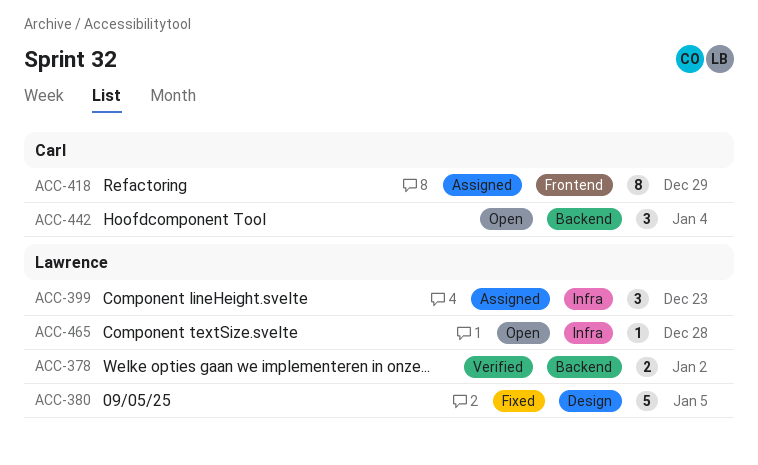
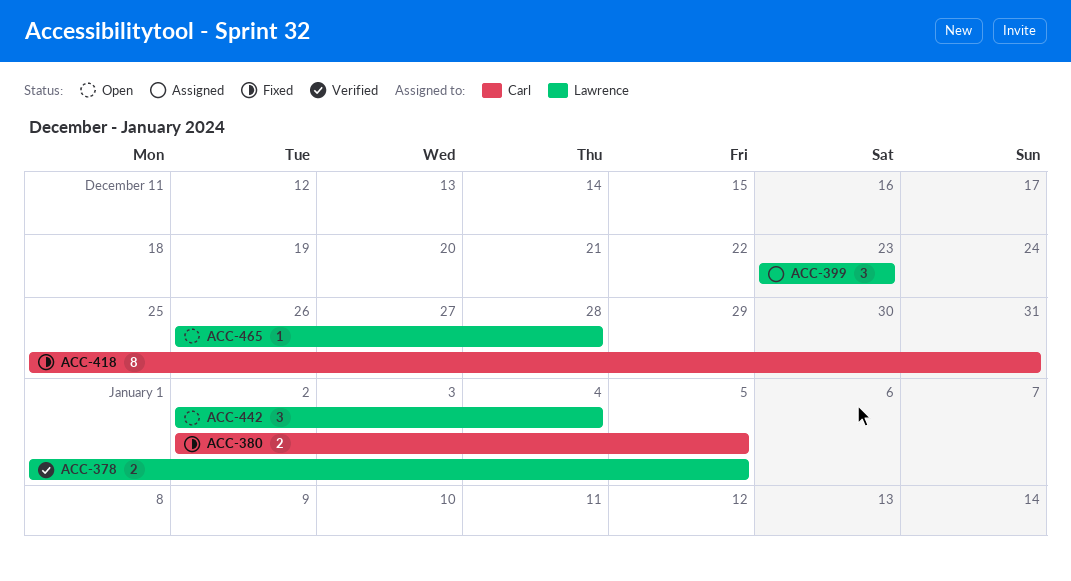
ACC-378, due: Jan 2 -> Jan 5
ACC-380, owner: Lawrence -> Carl
ACC-380, estimate: 5 -> 2
ACC-418, status: Assigned -> Fixed
ACC-418, due: Dec 29 -> Dec 31
ACC-442, owner: Carl -> Lawrence

